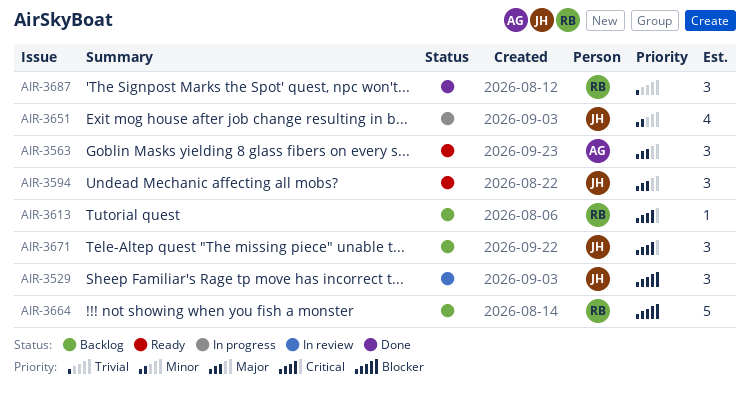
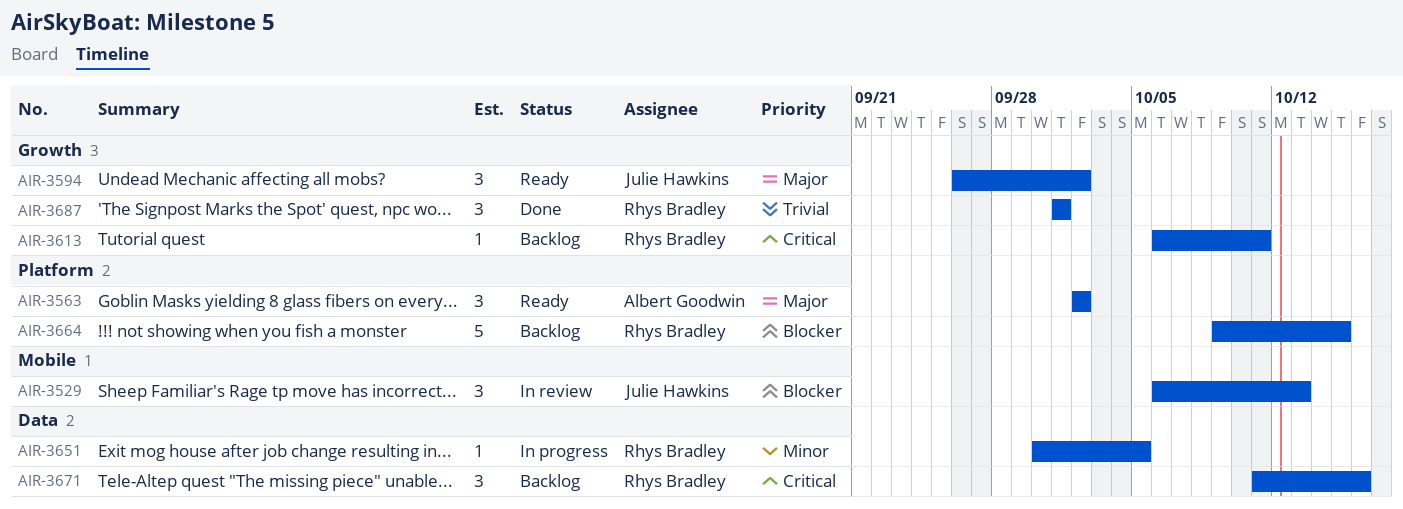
AIR-3651, owner: Julie Hawkins -> Rhys Bradley
AIR-3651, estimate: 4 -> 1
AIR-3671, owner: Julie Hawkins -> Rhys Bradley

